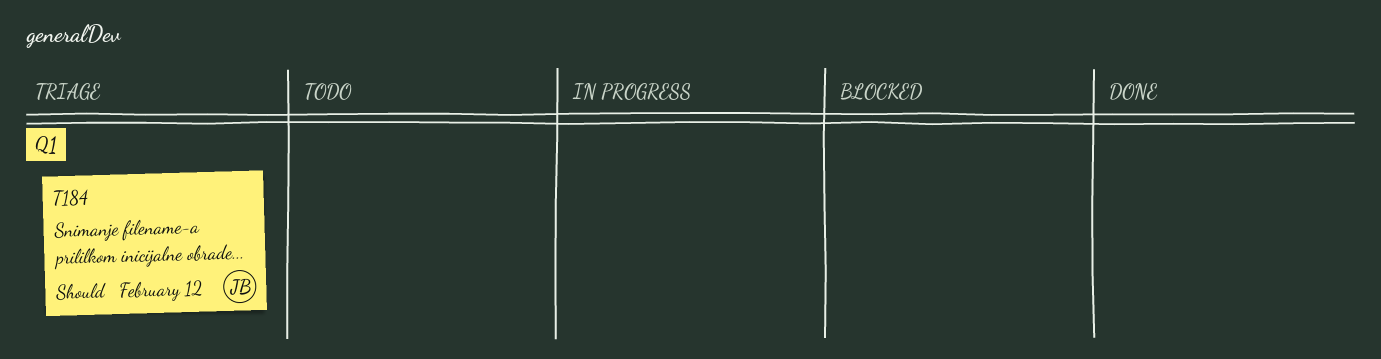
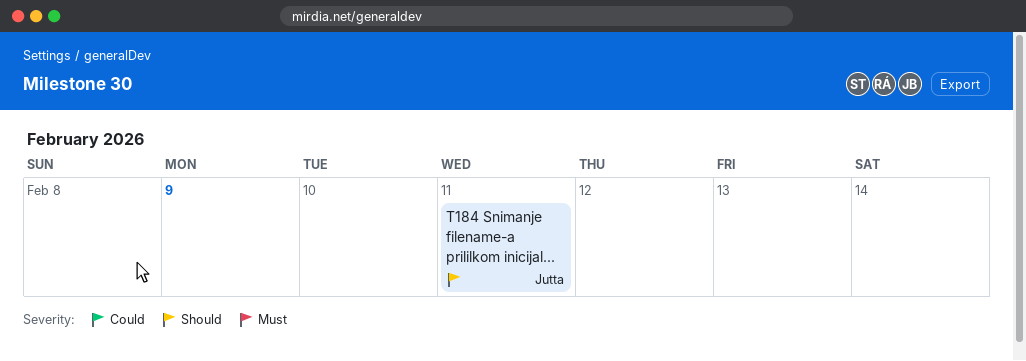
T184, day: Feb 12 -> Feb 11

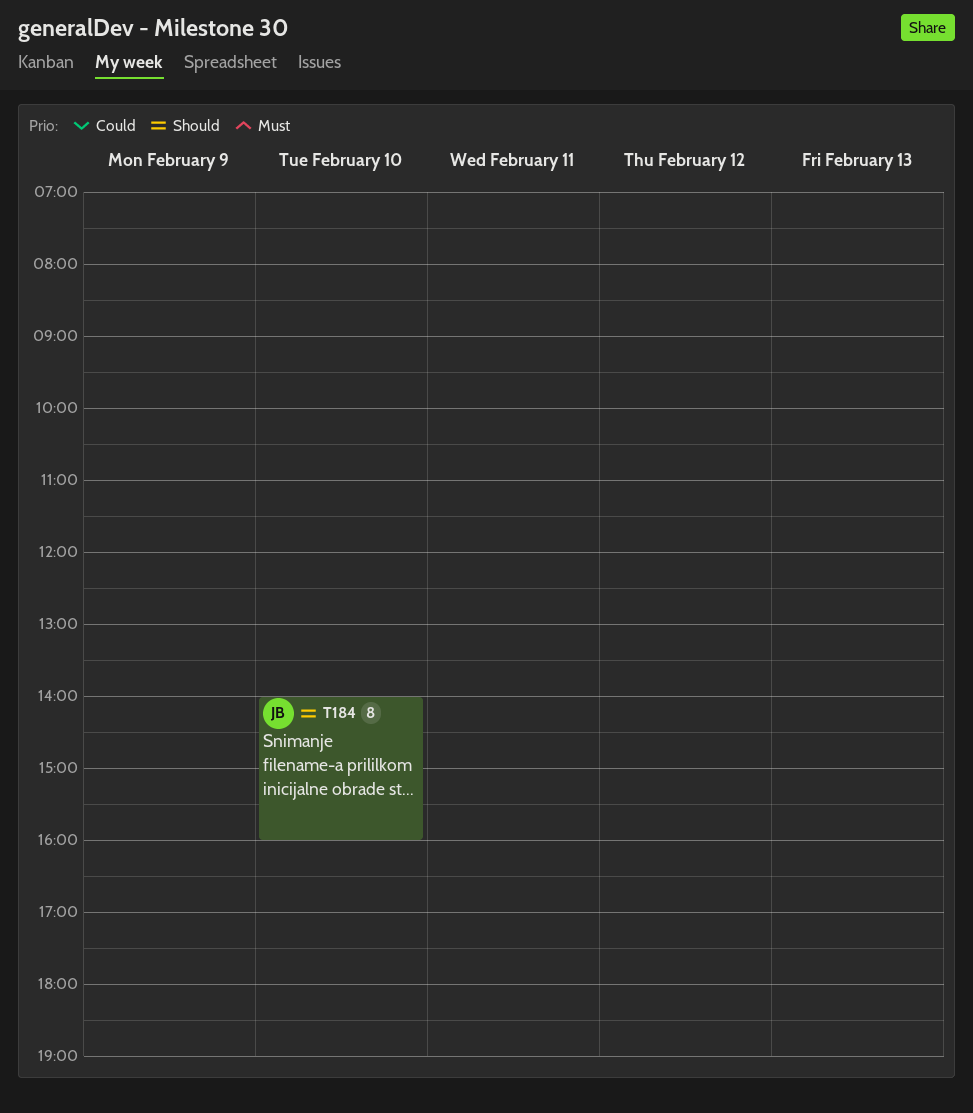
T184, day: Feb 11 -> Feb 10

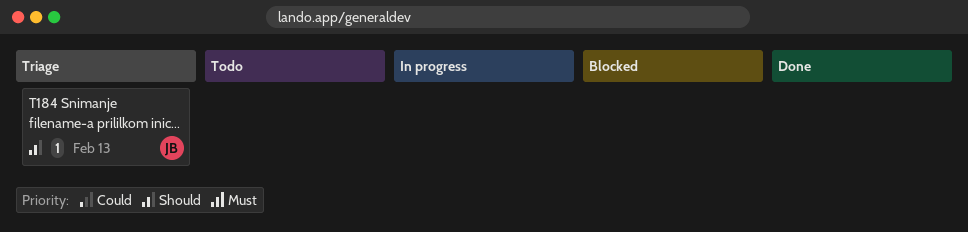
T184, estimate: 8 -> 1
T184, day: Feb 10 -> Feb 13

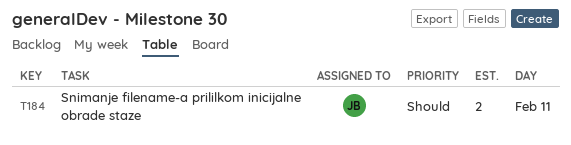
T184, estimate: 1 -> 2
T184, day: Feb 13 -> Feb 11

